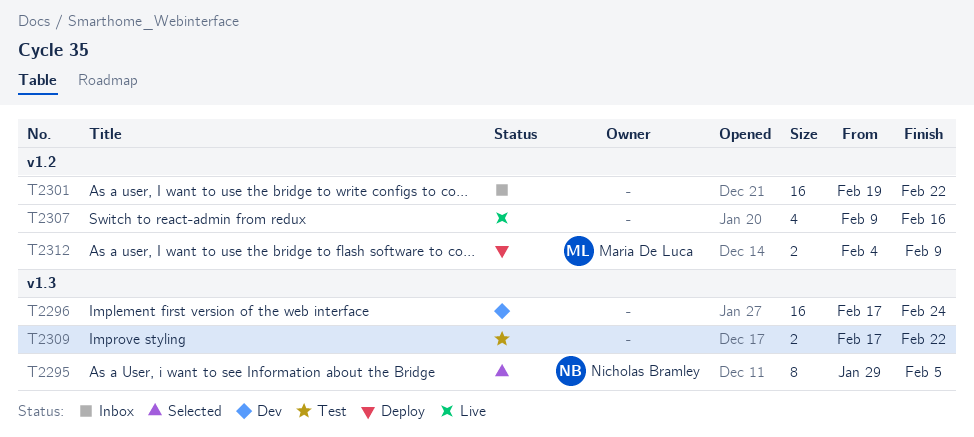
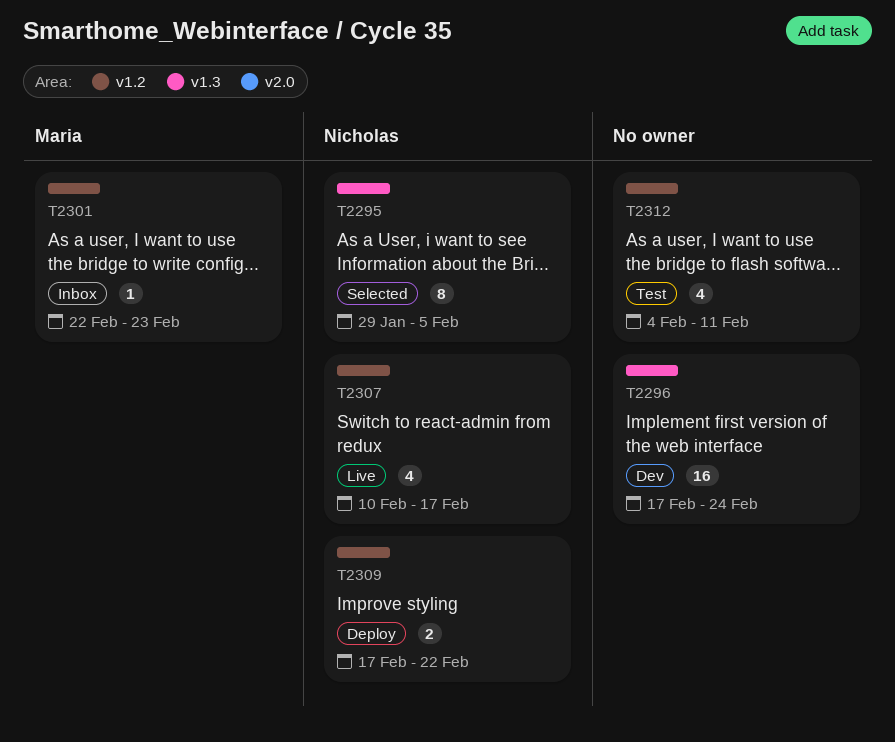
T2301, owner: none -> Maria De Luca
T2301, estimate: 16 -> 1
T2301, start: Feb 19 -> Feb 22
T2301, due: Feb 22 -> Feb 23
T2307, owner: none -> Nicholas Bramley
T2307, start: Feb 9 -> Feb 10
T2307, due: Feb 16 -> Feb 17
T2309, status: Test -> Deploy
T2309, owner: none -> Nicholas Bramley
T2309, label: v1.3 -> v1.2
T2312, status: Deploy -> Test
T2312, owner: Maria De Luca -> none
T2312, estimate: 2 -> 4
T2312, due: Feb 9 -> Feb 11

